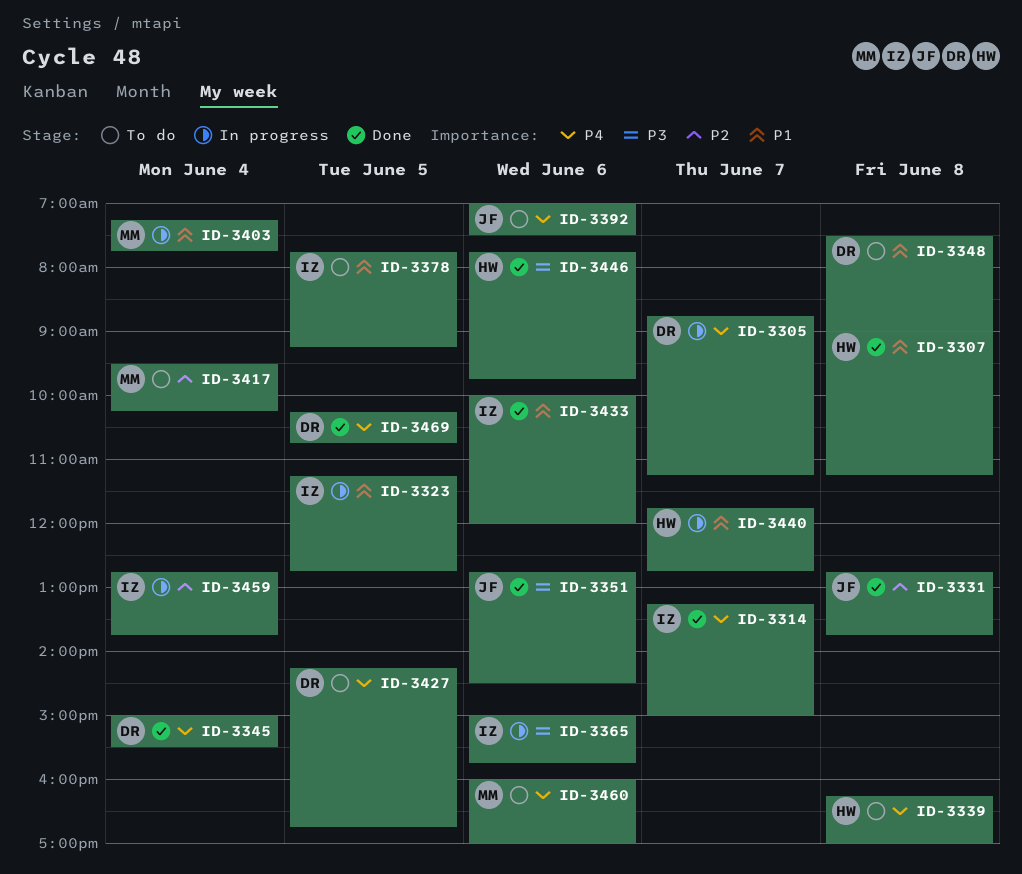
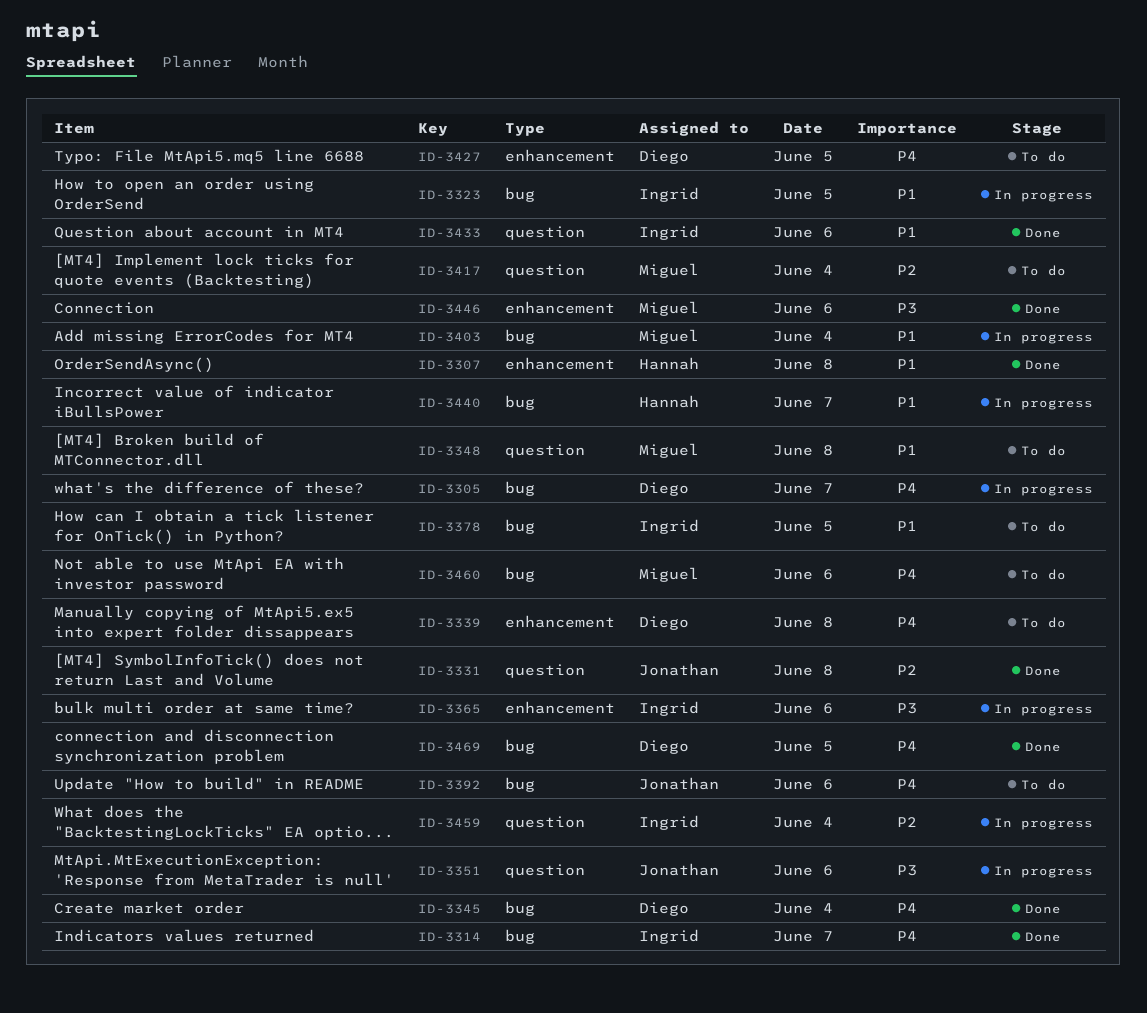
ID-3339, owner: Hannah -> Diego
ID-3348, owner: Diego -> Miguel
ID-3351, status: Done -> In progress
ID-3446, owner: Hannah -> Miguel

